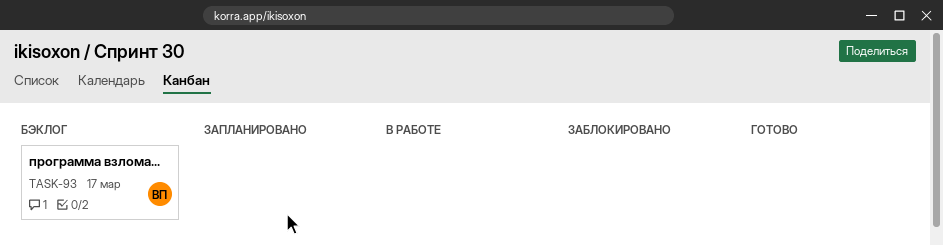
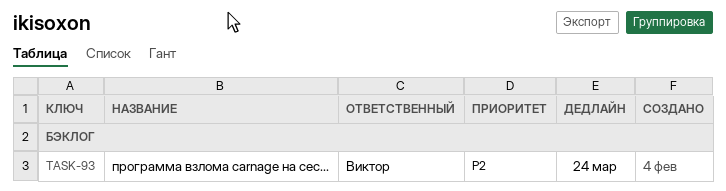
TASK-93, due: Mar 17 -> Mar 24

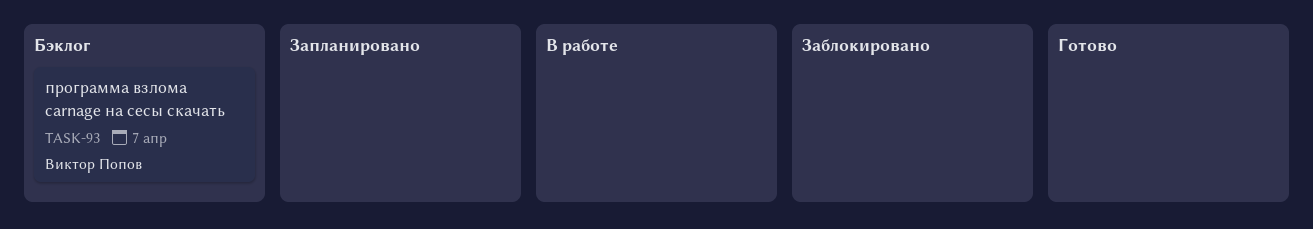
TASK-93, due: Mar 24 -> Apr 7

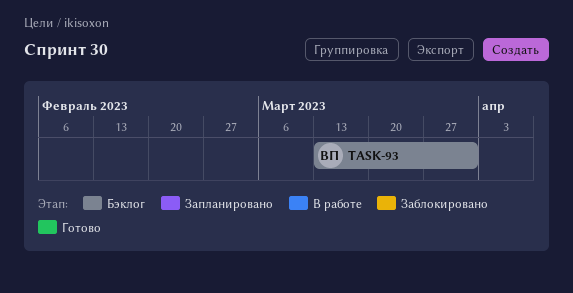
TASK-93, due: Apr 7 -> Mar 31

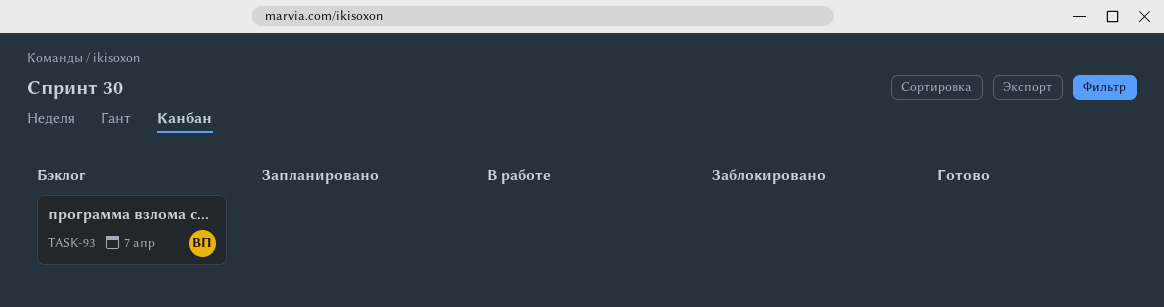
TASK-93, due: Mar 31 -> Apr 7

